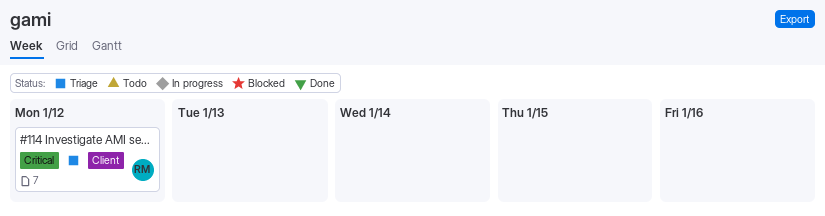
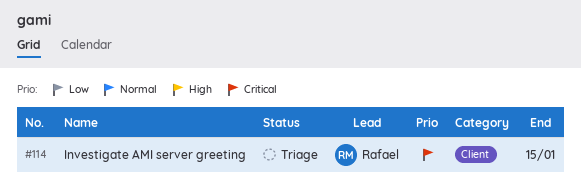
#114, due: Jan 12 -> Jan 15

